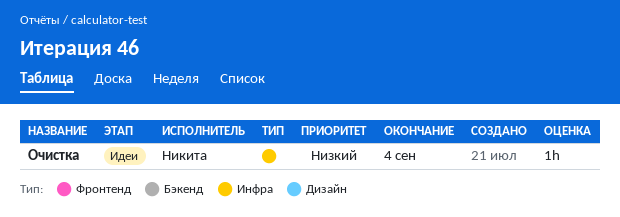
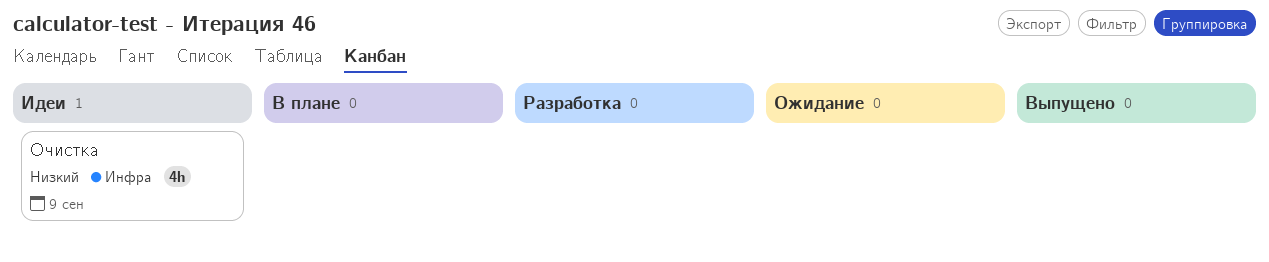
Очистка, estimate: 1h -> 4h
Очистка, due: Sep 4 -> Sep 9

